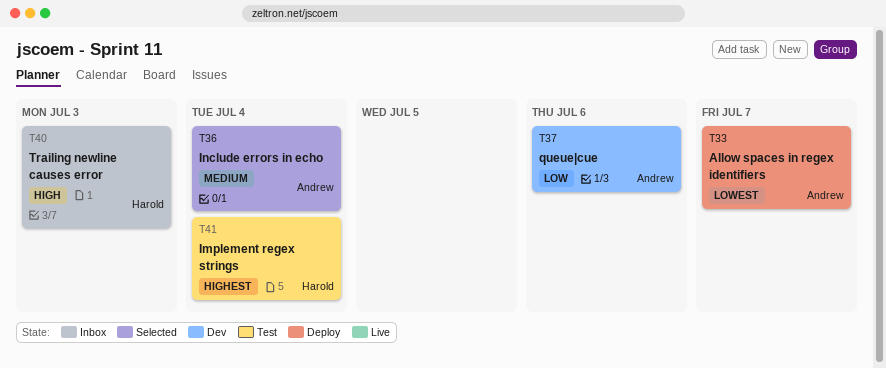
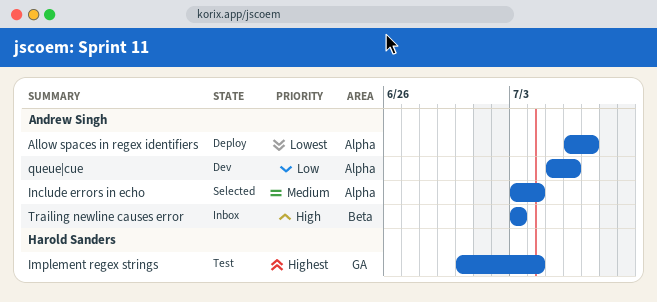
Trailing newline causes error, owner: Harold Sanders -> Andrew Singh

